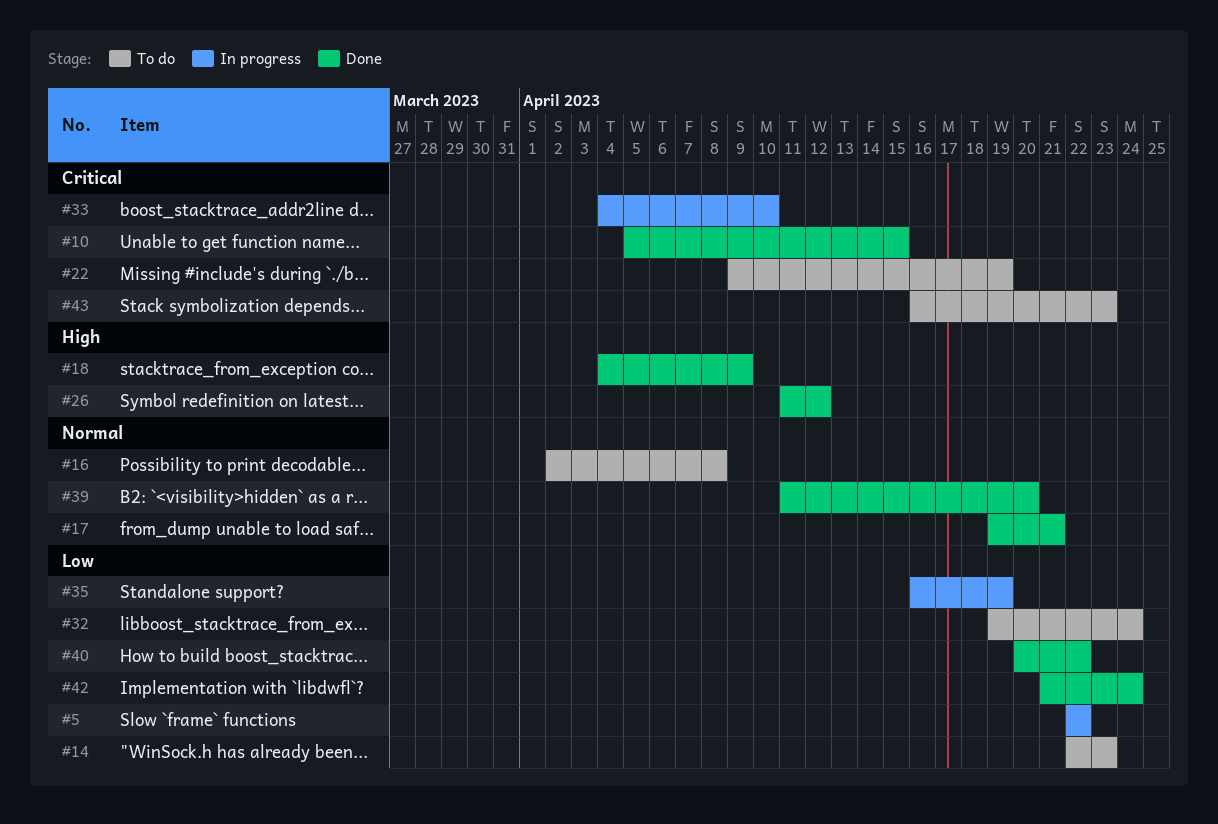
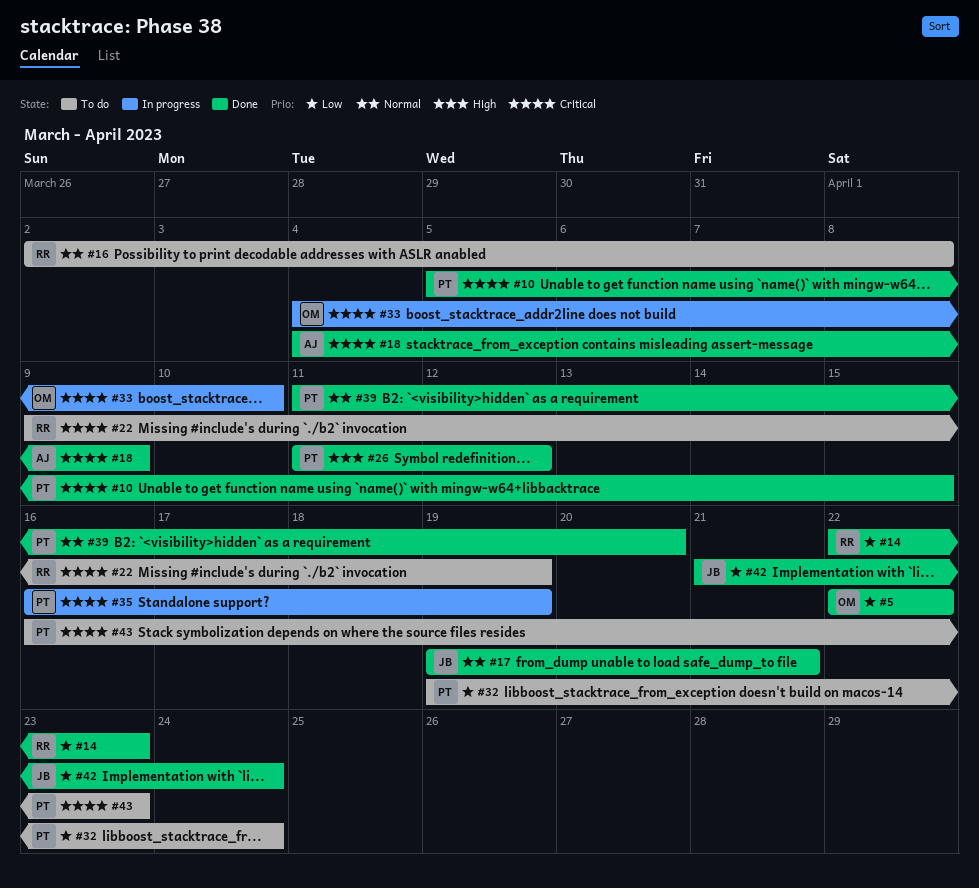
#5, status: In progress -> Done
#14, status: To do -> Done
#18, priority: High -> Critical
#35, priority: Low -> Critical
#40: present -> none

